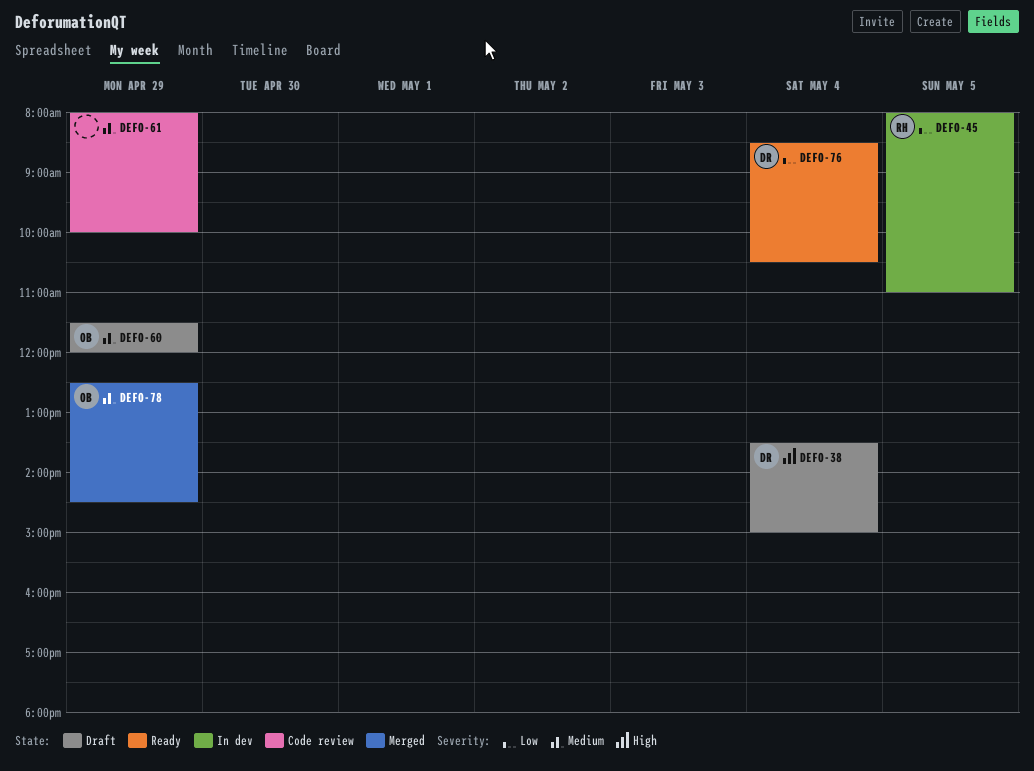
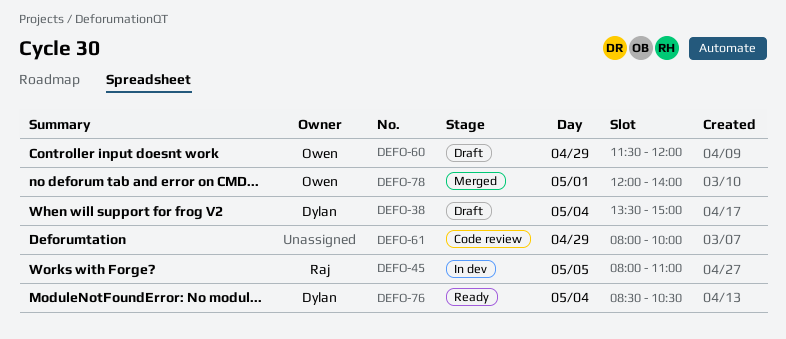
DEFO-78, day: Apr 29 -> May 1
DEFO-78, begins: 12:30 -> 12:00
DEFO-78, ends: 14:30 -> 14:00

